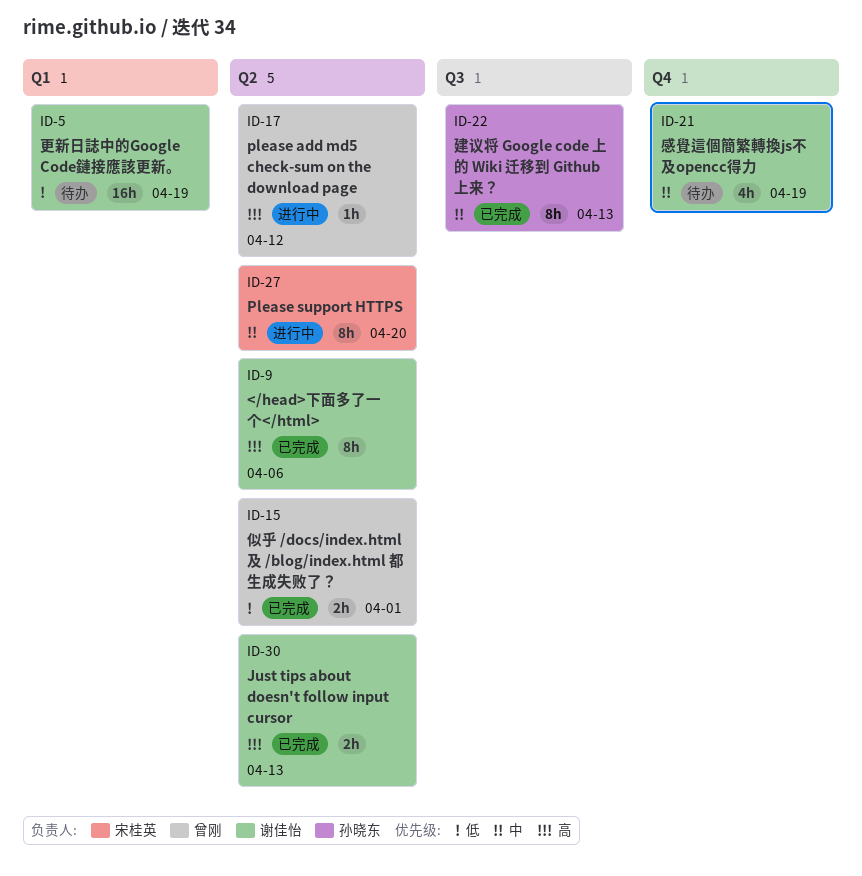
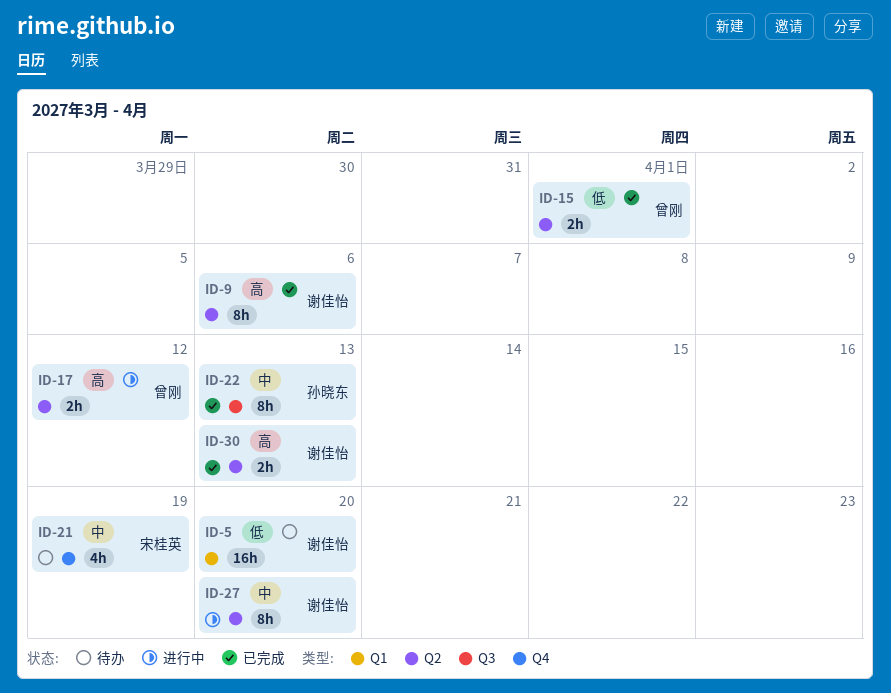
ID-5, due: Apr 19 -> Apr 20
ID-17, estimate: 1h -> 2h
ID-21, owner: 谢佳怡 -> 宋桂英
ID-27, owner: 宋桂英 -> 谢佳怡

